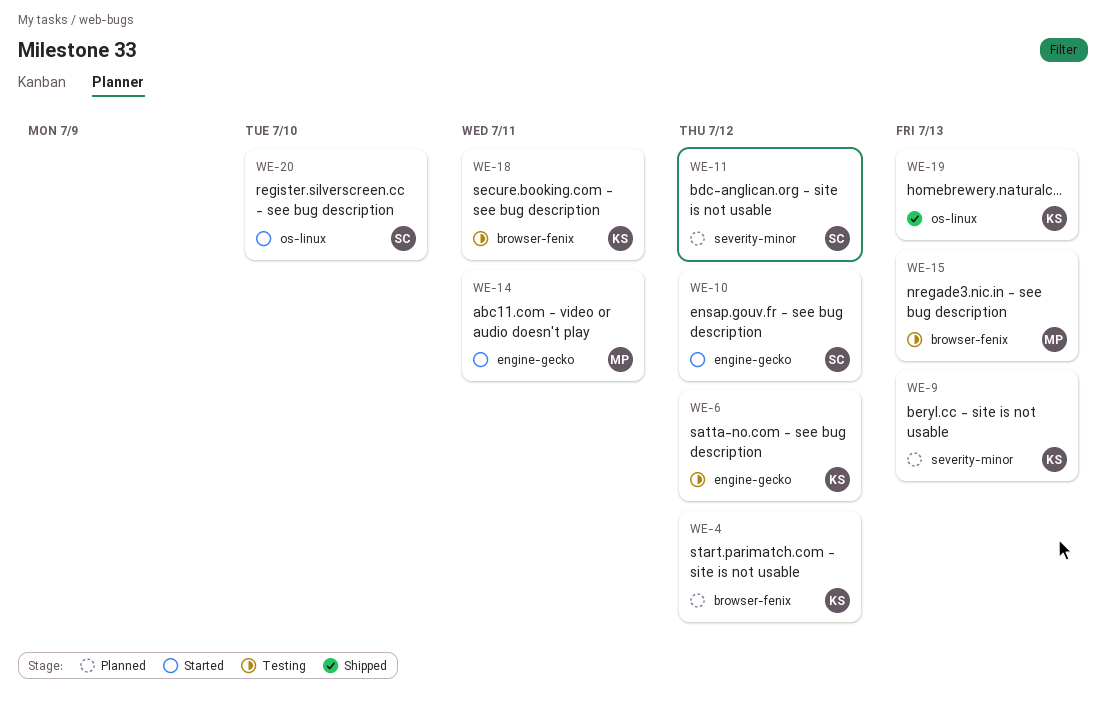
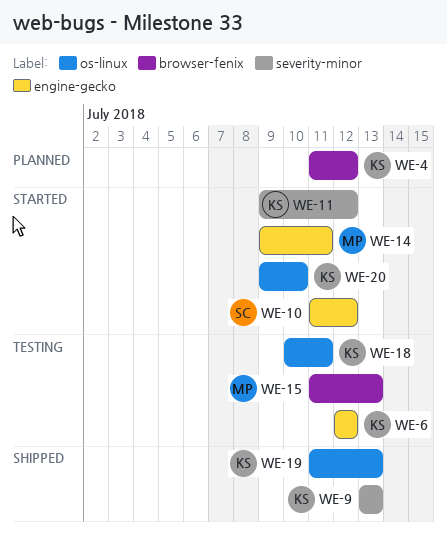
WE-9, status: Planned -> Shipped
WE-11, status: Planned -> Started
WE-11, owner: SC -> KS
WE-18, label: browser-fenix -> os-linux
WE-20, owner: SC -> KS

